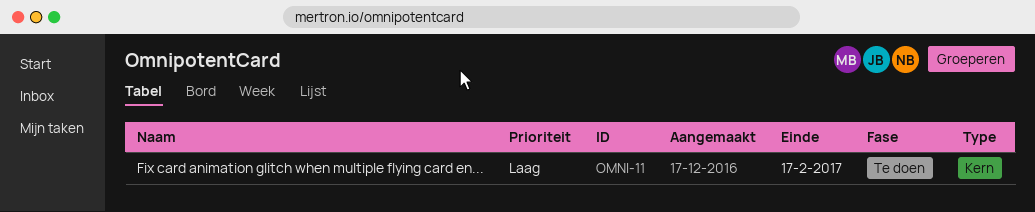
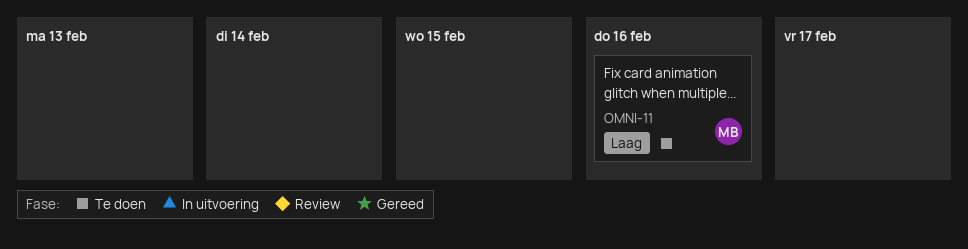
OMNI-11, due: Feb 17 -> Feb 16

